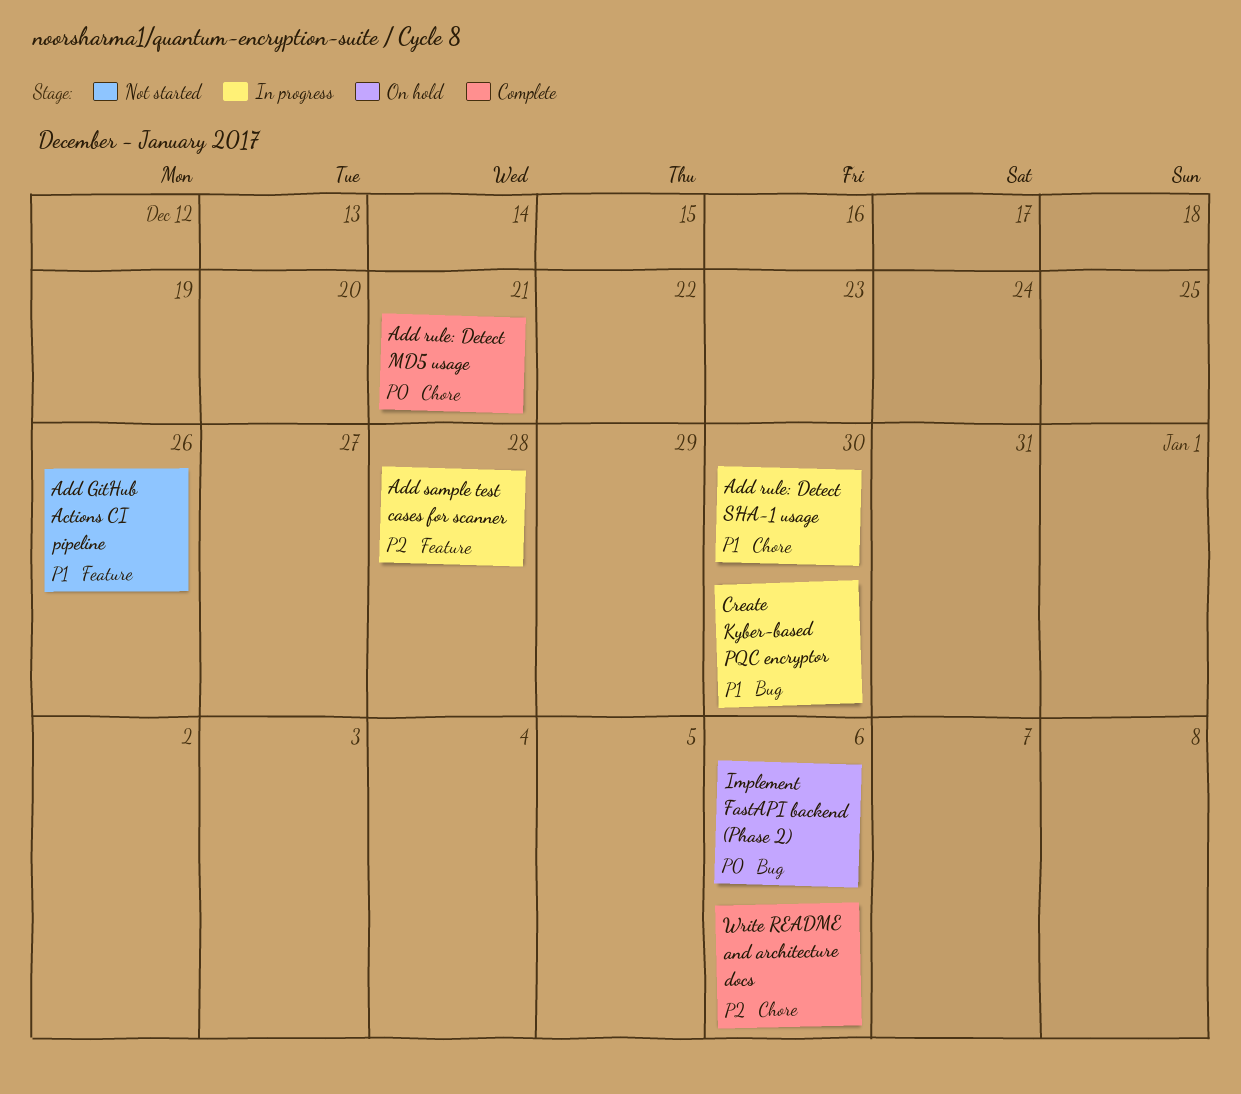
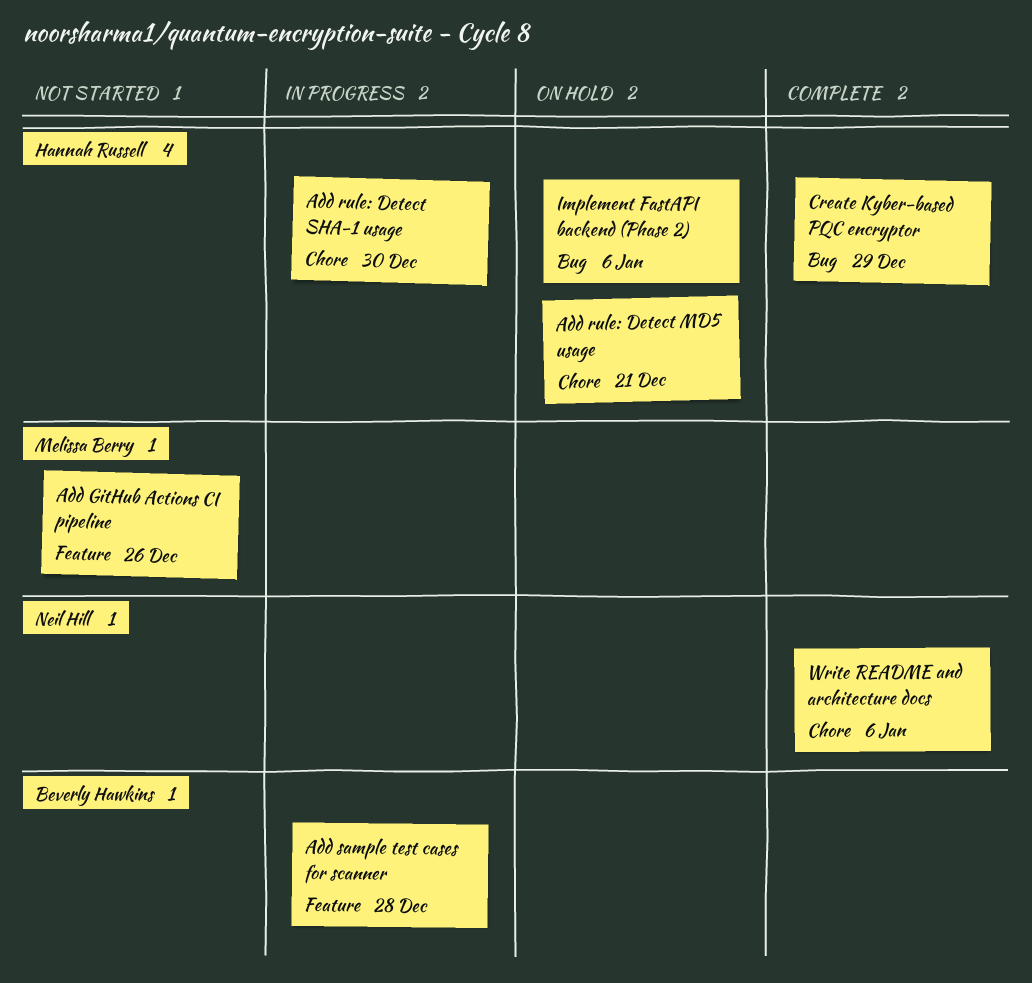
Add rule: Detect MD5 usage, status: Complete -> On hold
Create Kyber-based PQC encryptor, status: In progress -> Complete
Create Kyber-based PQC encryptor, due: Dec 30 -> Dec 29

